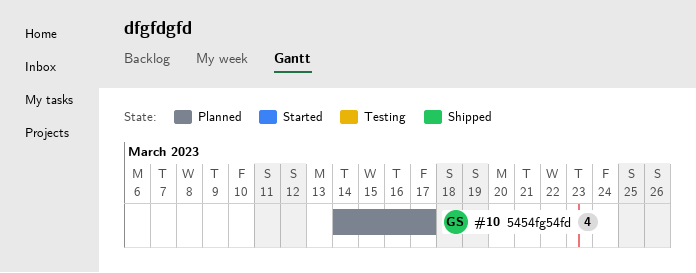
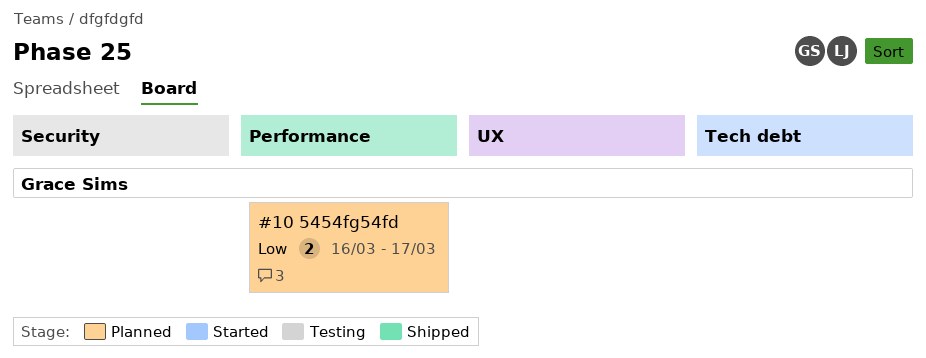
#10, estimate: 4 -> 2
#10, start: Mar 14 -> Mar 16

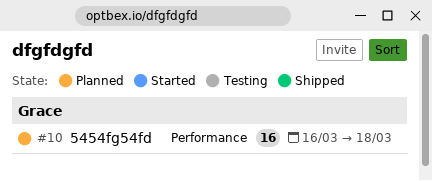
#10, estimate: 2 -> 16
#10, due: Mar 17 -> Mar 18

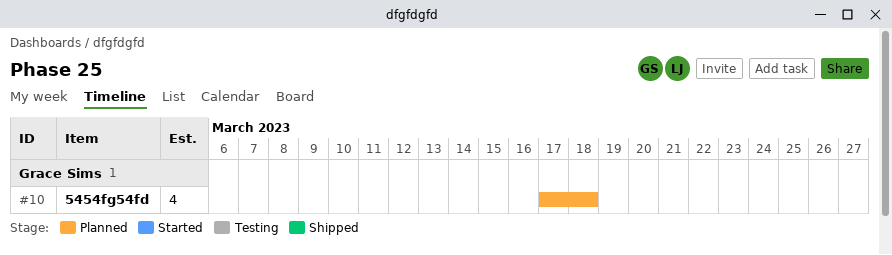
#10, estimate: 16 -> 4
#10, start: Mar 16 -> Mar 17

